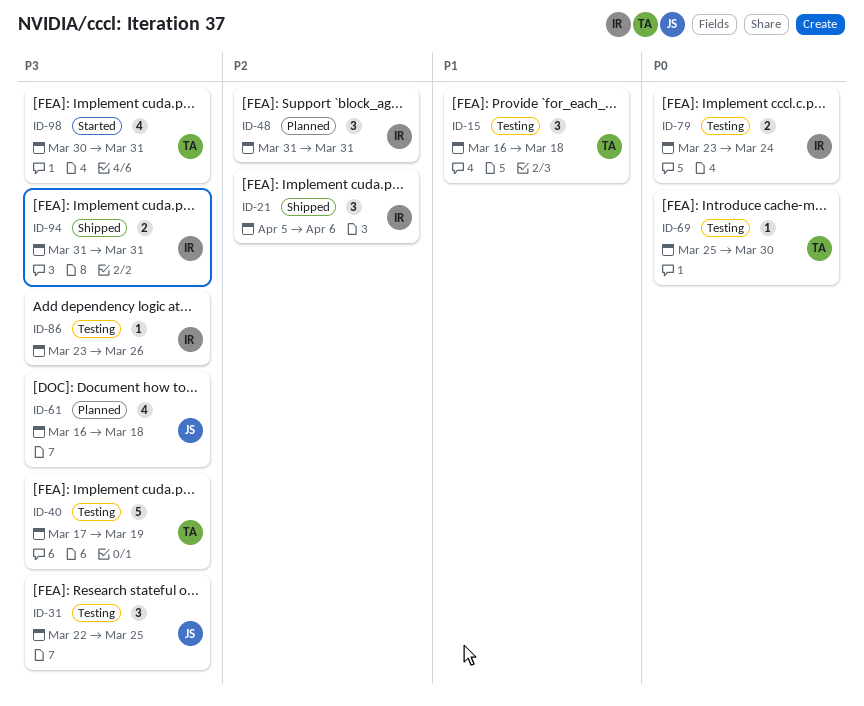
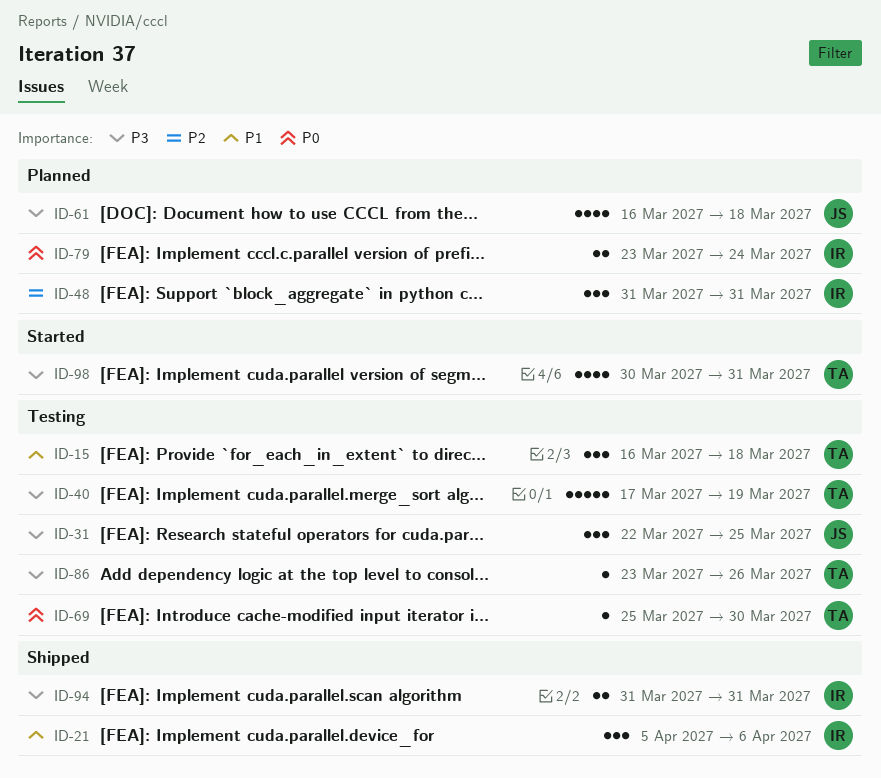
ID-21, priority: P2 -> P1
ID-79, status: Testing -> Planned
ID-86, owner: IR -> TA

